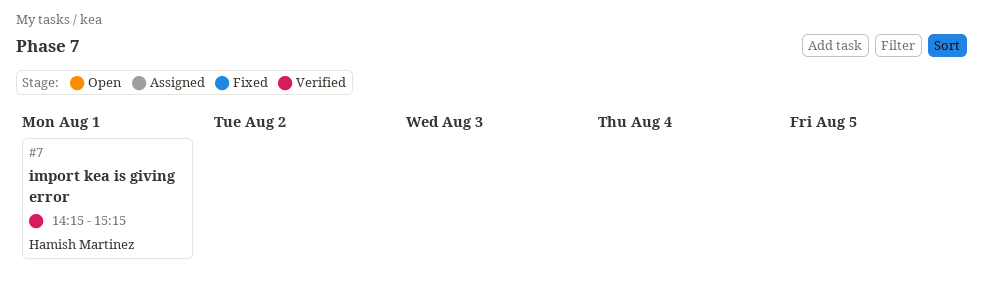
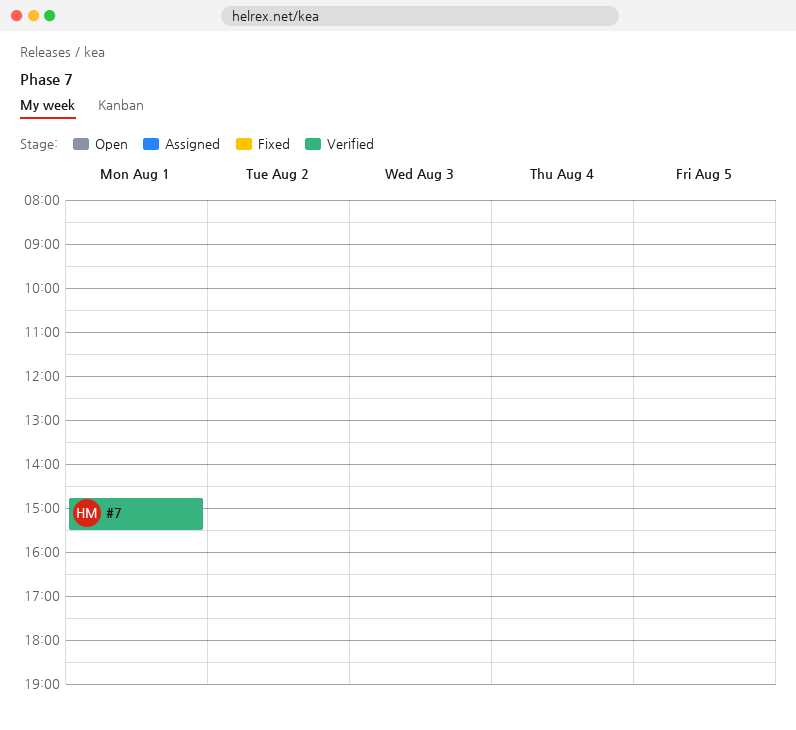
#7, begins: 14:15 -> 14:45
#7, ends: 15:15 -> 15:30

